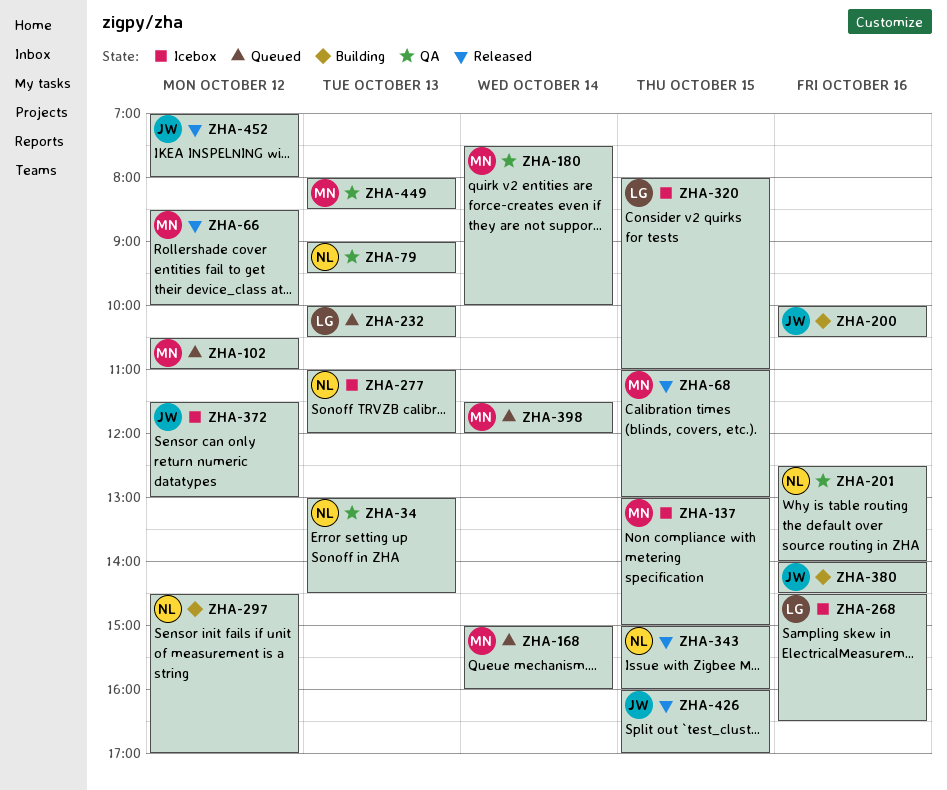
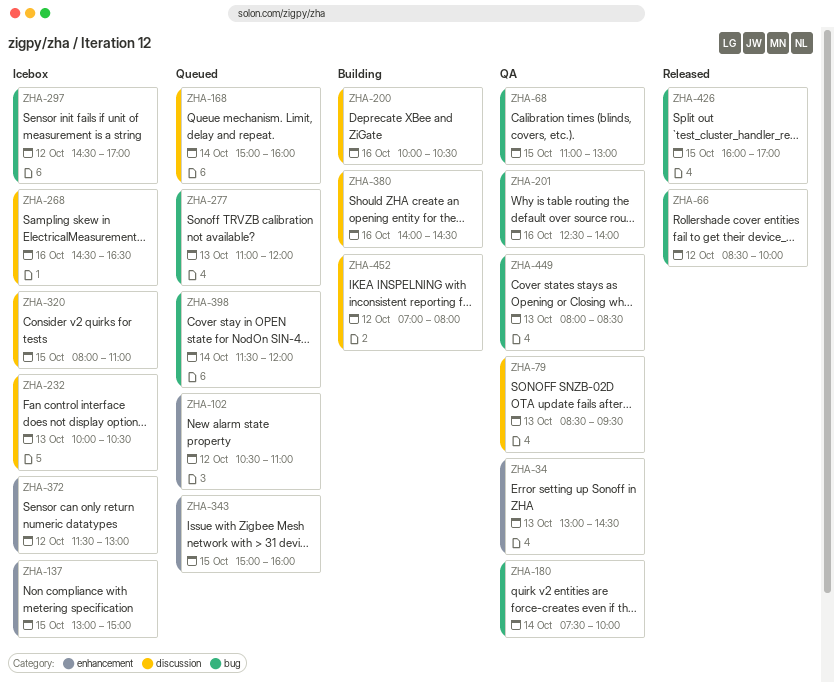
ZHA-68, status: Released -> QA
ZHA-79, begins: 09:00 -> 08:30
ZHA-232, status: Queued -> Icebox
ZHA-277, status: Icebox -> Queued
ZHA-297, status: Building -> Icebox
ZHA-343, status: Released -> Queued
ZHA-452, status: Released -> Building

